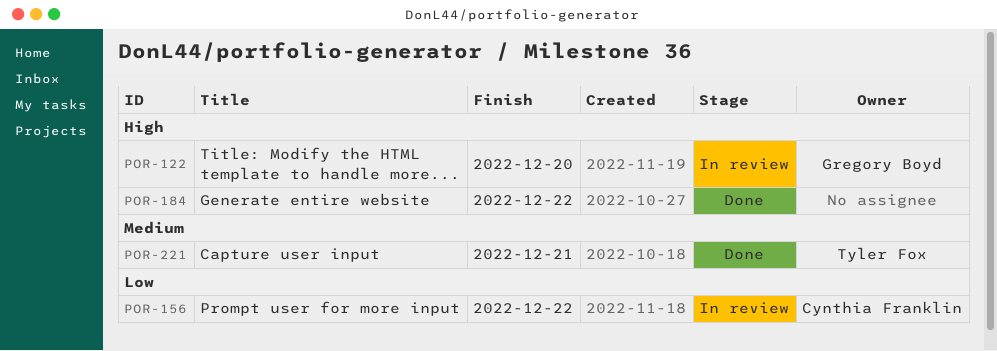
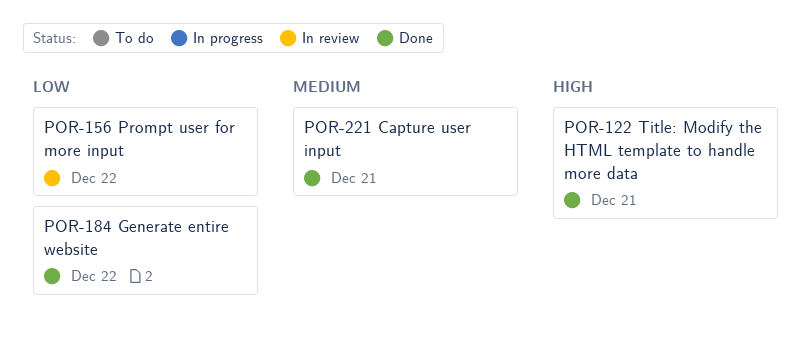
POR-122, status: In review -> Done
POR-122, due: Dec 20 -> Dec 21
POR-184, priority: High -> Low

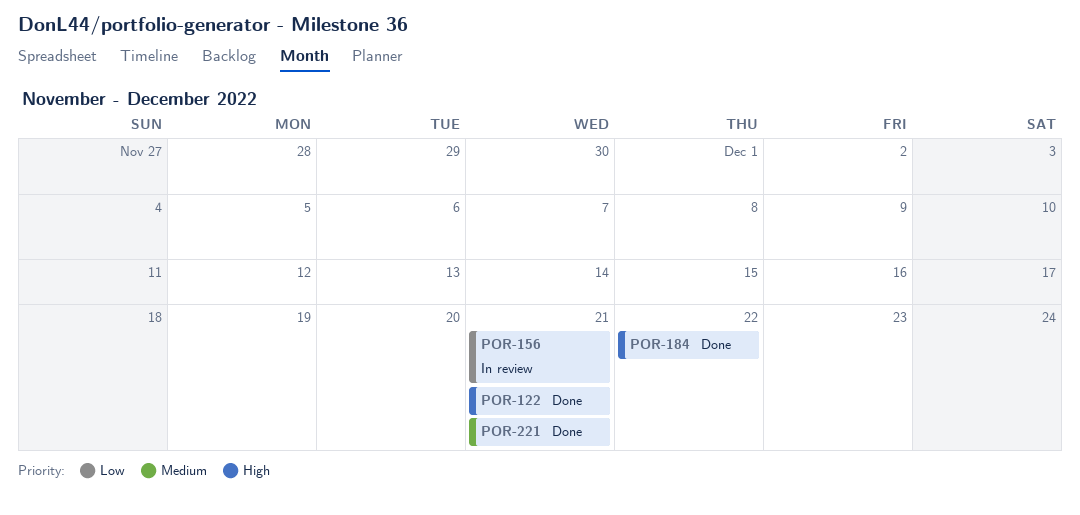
POR-156, due: Dec 22 -> Dec 21
POR-184, priority: Low -> High

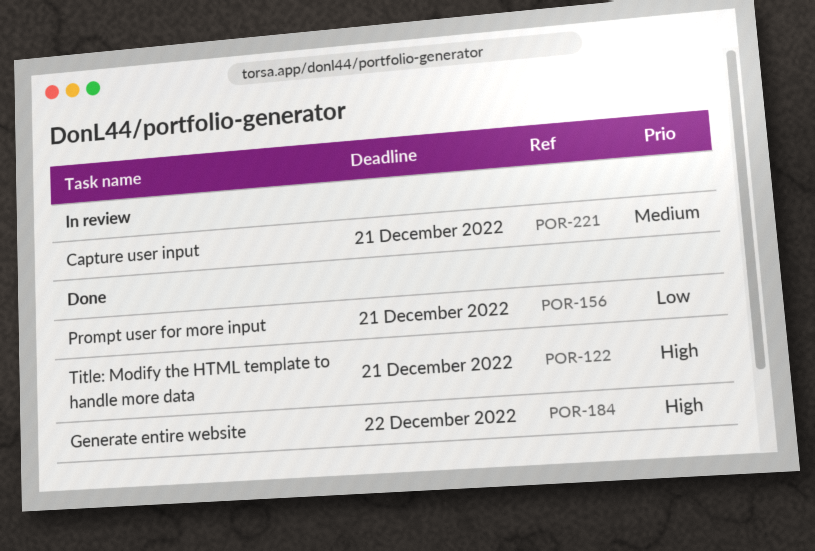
POR-156, status: In review -> Done
POR-221, status: Done -> In review

